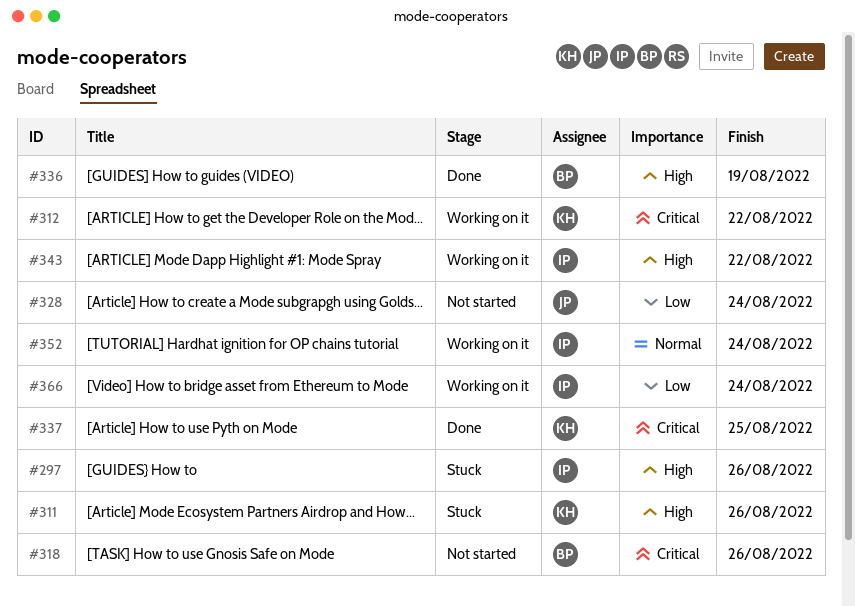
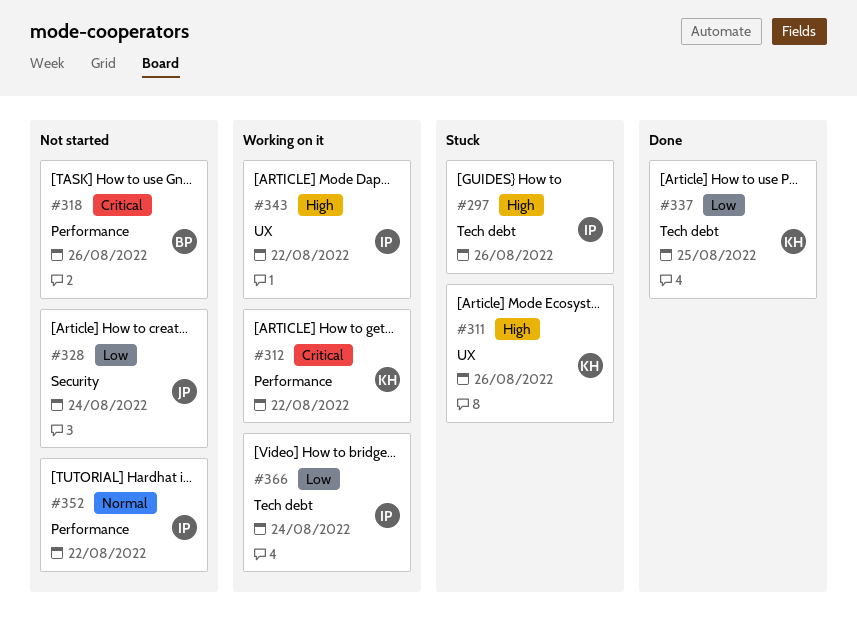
#336: present -> none
#337, priority: Critical -> Low
#352, status: Working on it -> Not started
#352, due: Aug 24 -> Aug 22

